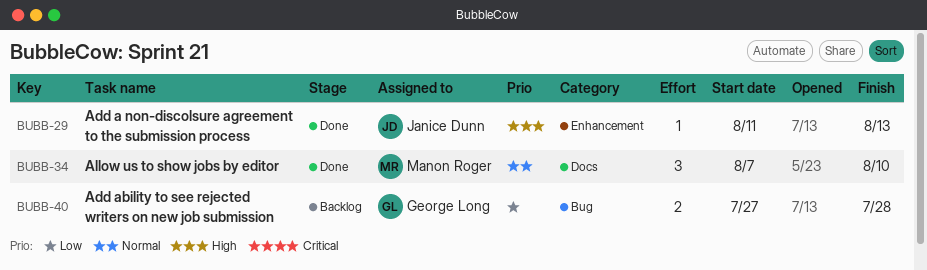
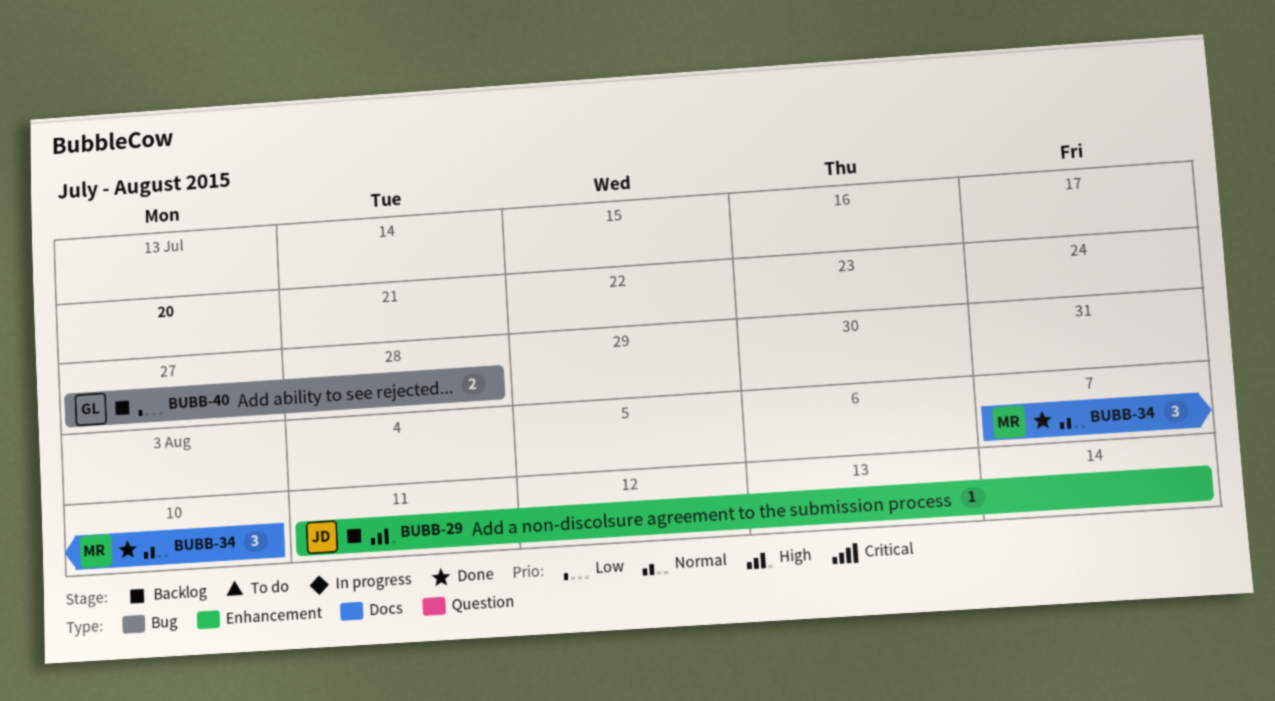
BUBB-29, status: Done -> Backlog
BUBB-29, due: Aug 13 -> Aug 14

